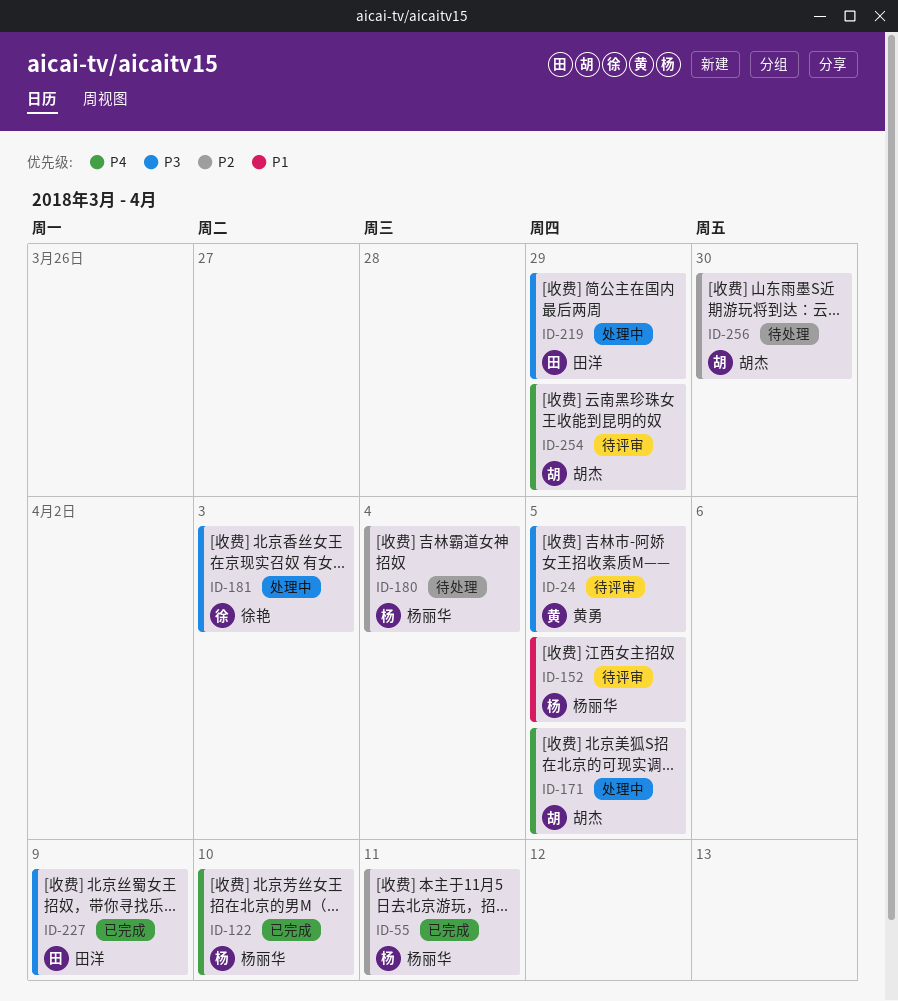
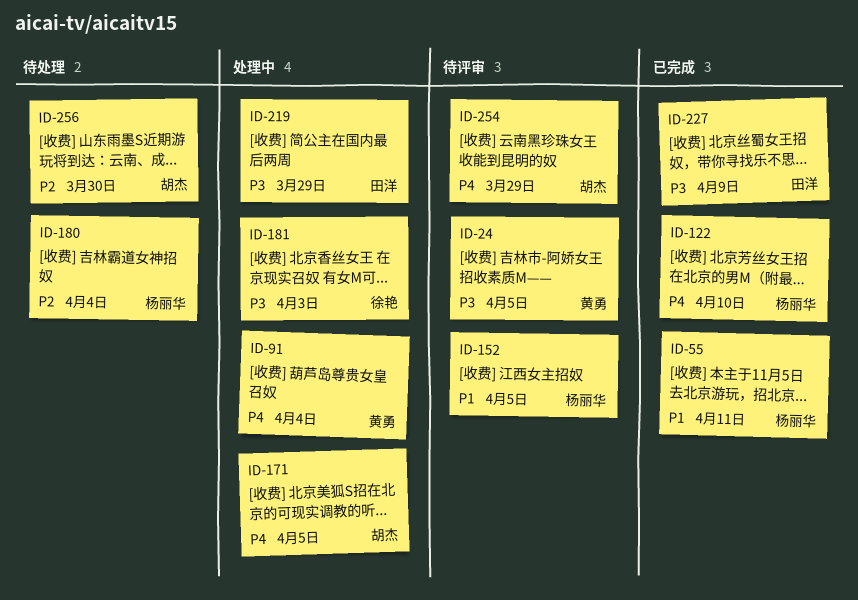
ID-55, priority: P2 -> P1
ID-91: none -> present

